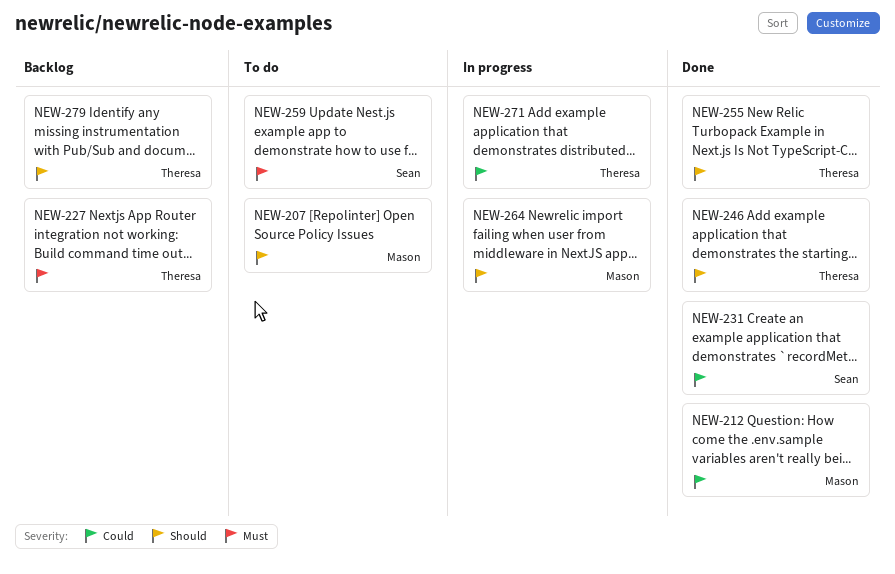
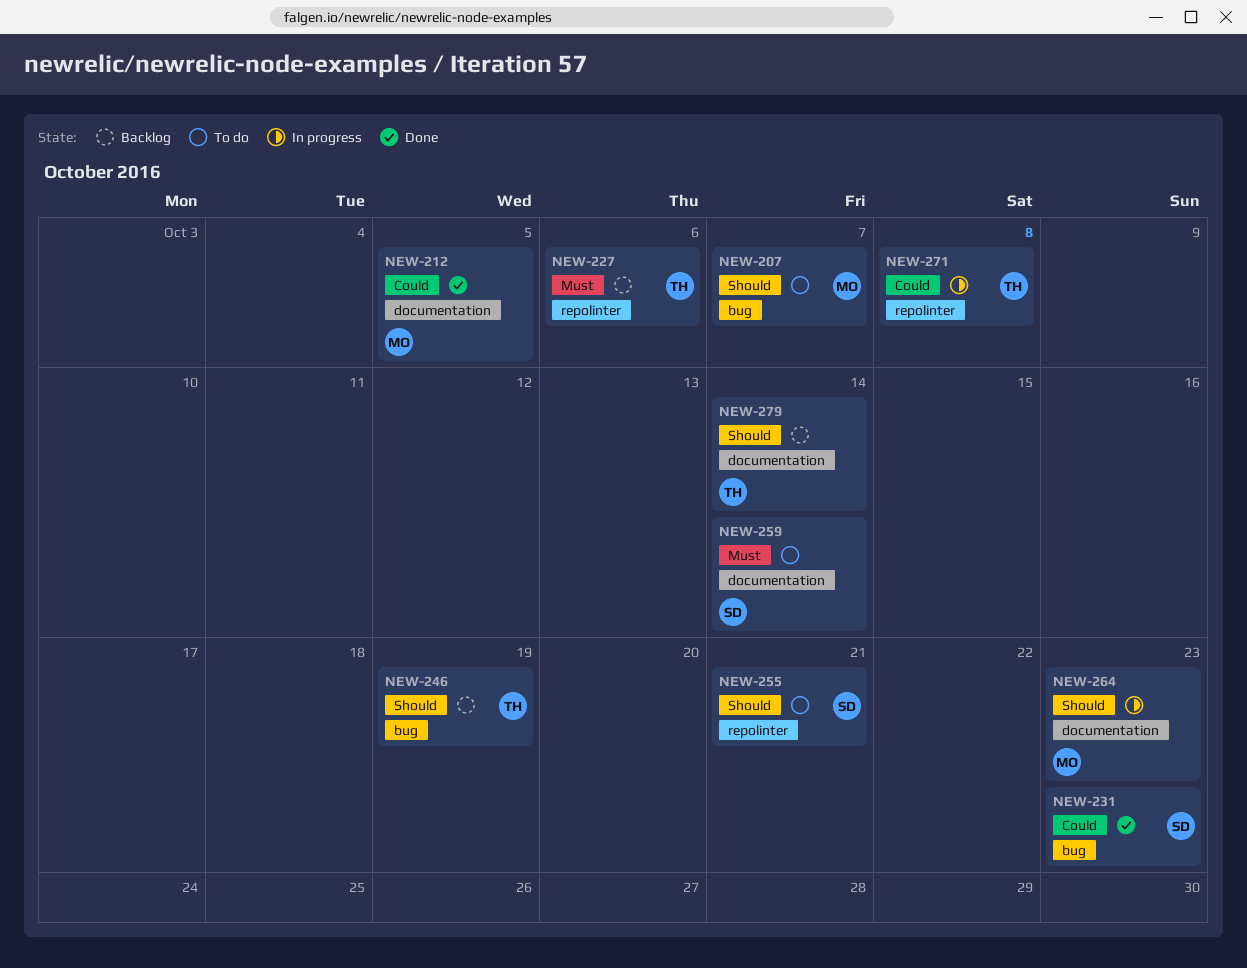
NEW-246, status: Done -> Backlog
NEW-255, status: Done -> To do
NEW-255, owner: Theresa -> Sean

